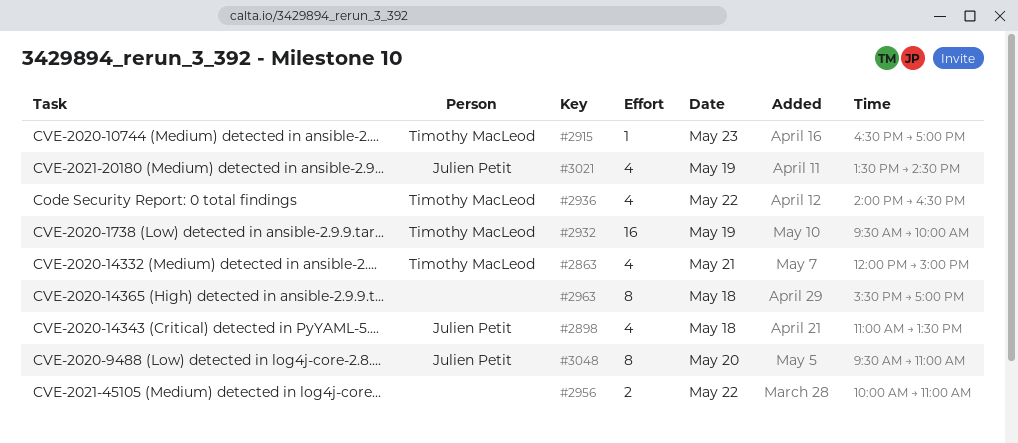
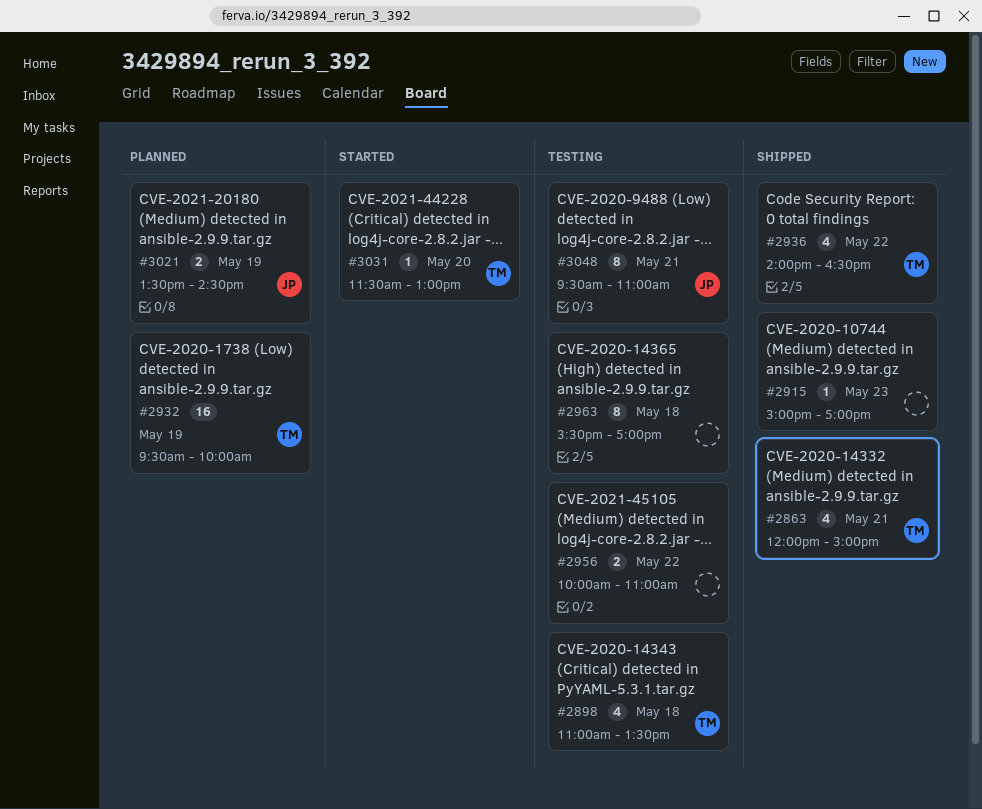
#2898, owner: Julien Petit -> Timothy MacLeod
#2915, owner: Timothy MacLeod -> none
#2915, begins: 16:30 -> 15:00
#3021, estimate: 4 -> 2
#3031: none -> present
#3048, day: May 20 -> May 21

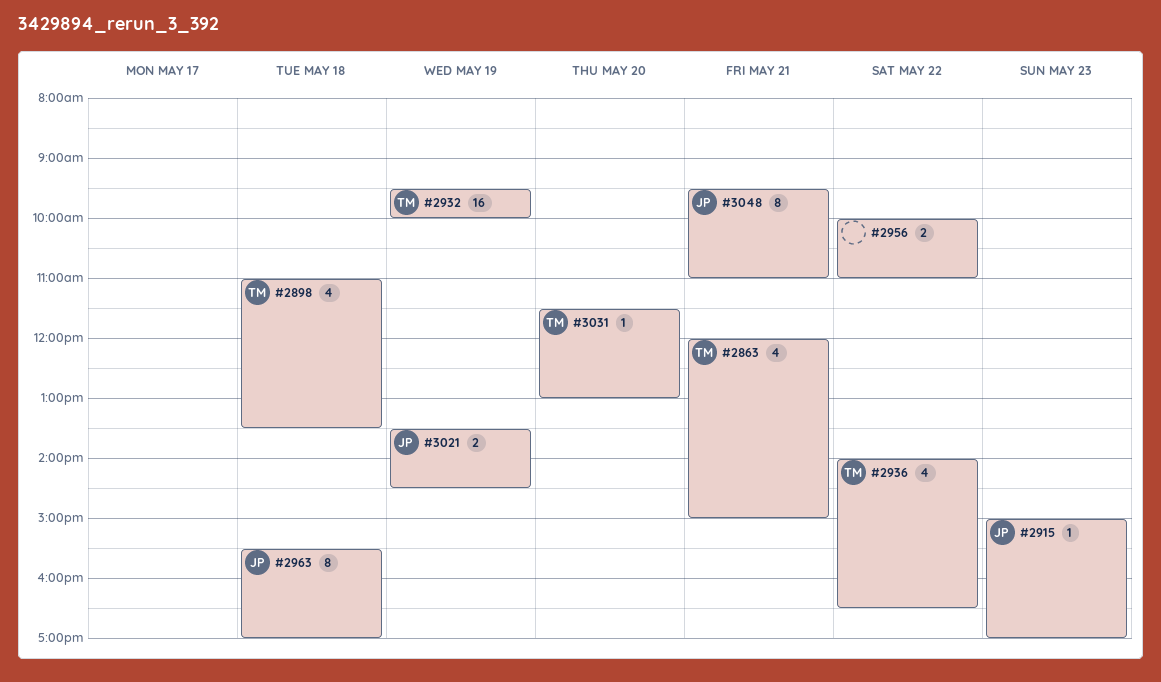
#2915, owner: none -> JP
#2963, owner: none -> JP

